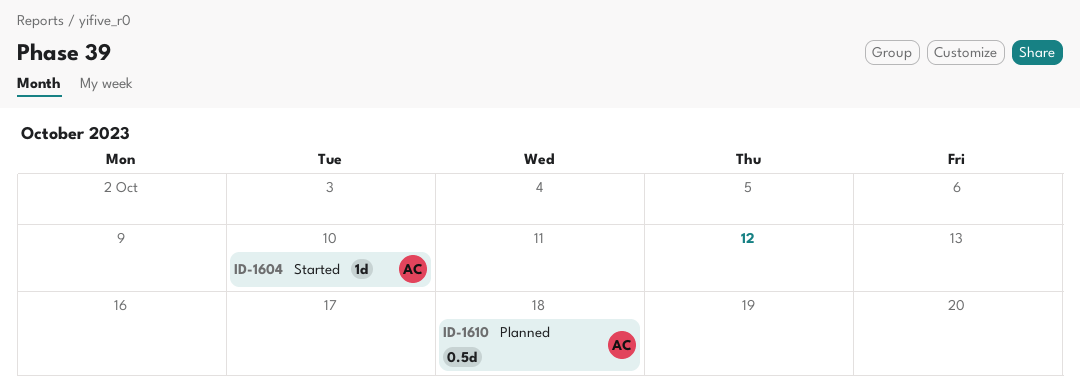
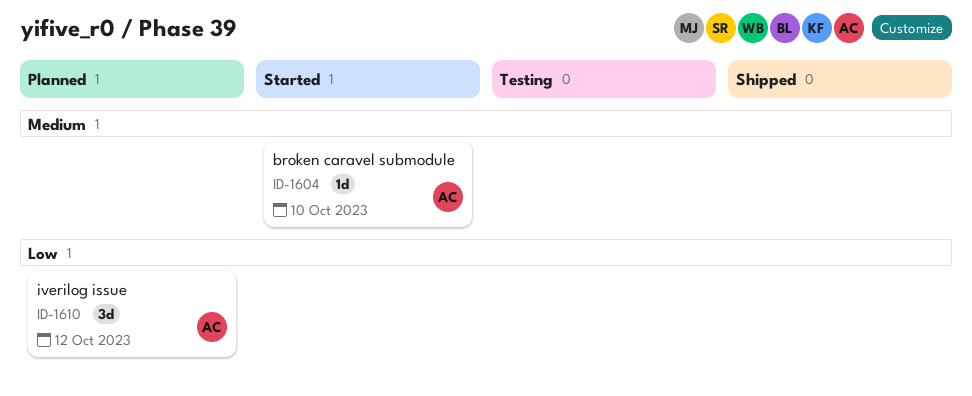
ID-1610, estimate: 0.5d -> 3d
ID-1610, due: Oct 18 -> Oct 12

